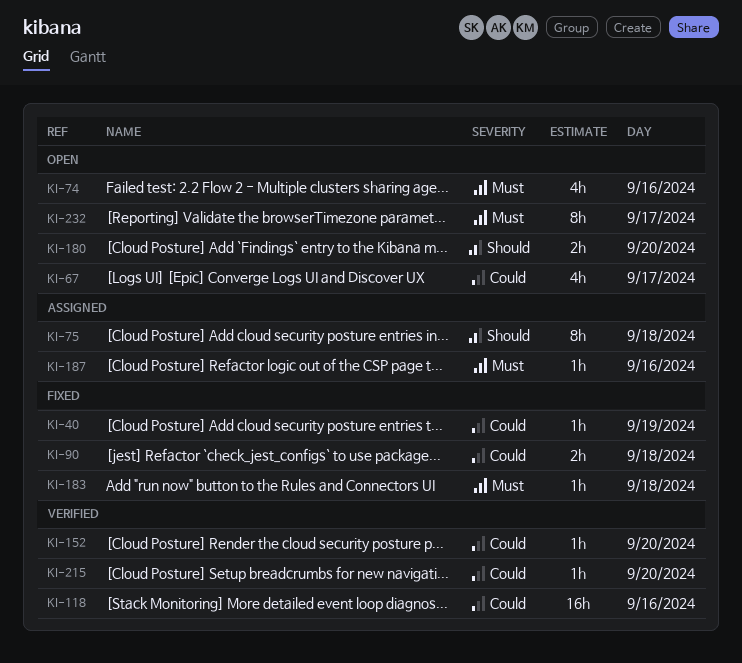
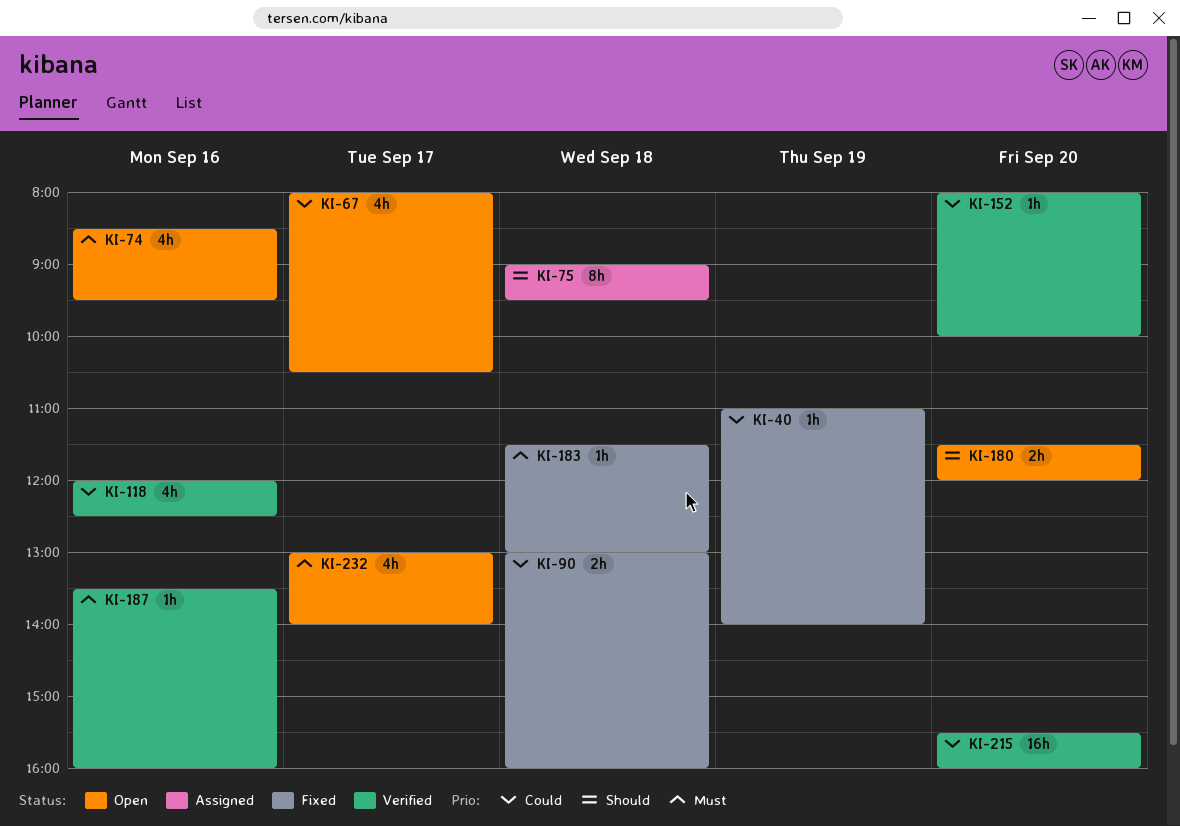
KI-118, estimate: 16h -> 4h
KI-187, status: Assigned -> Verified
KI-215, estimate: 1h -> 16h
KI-232, estimate: 8h -> 4h

